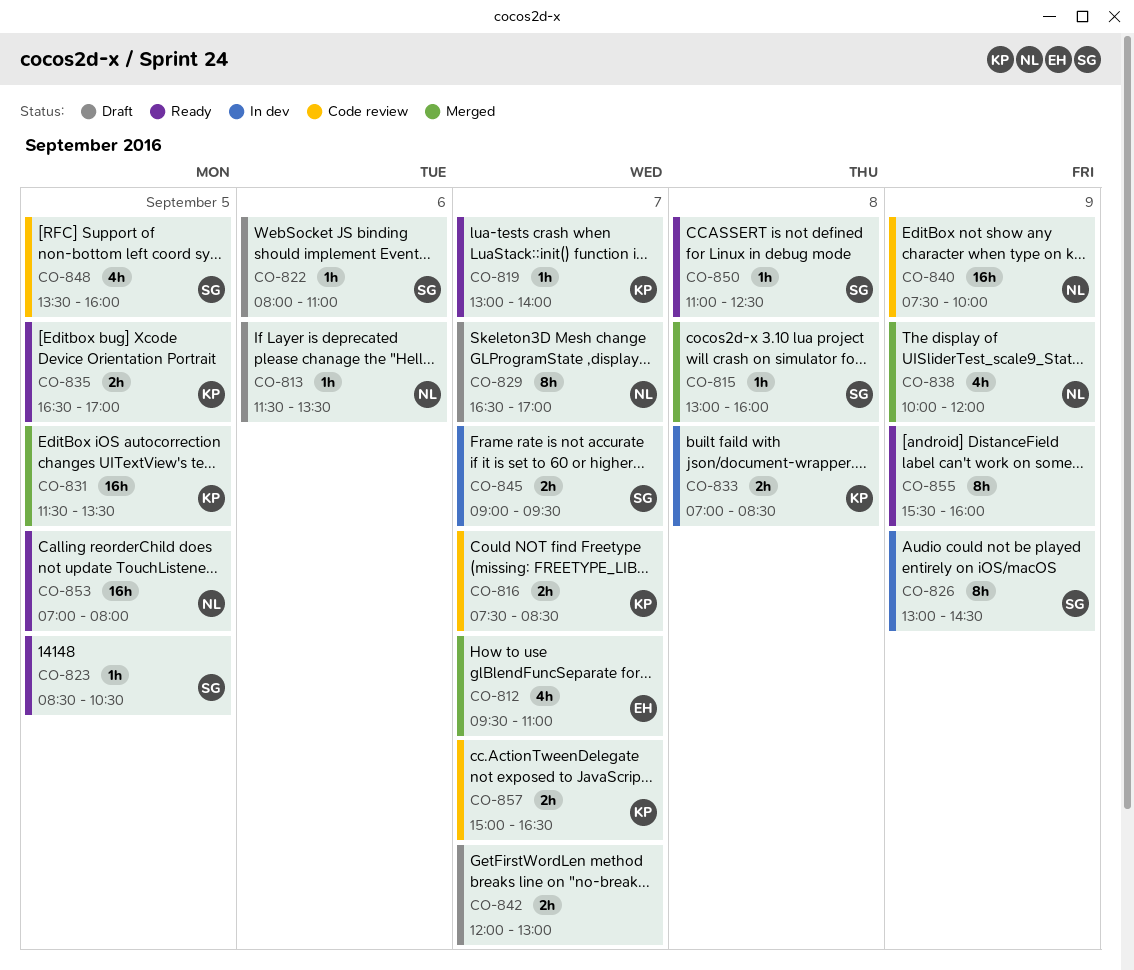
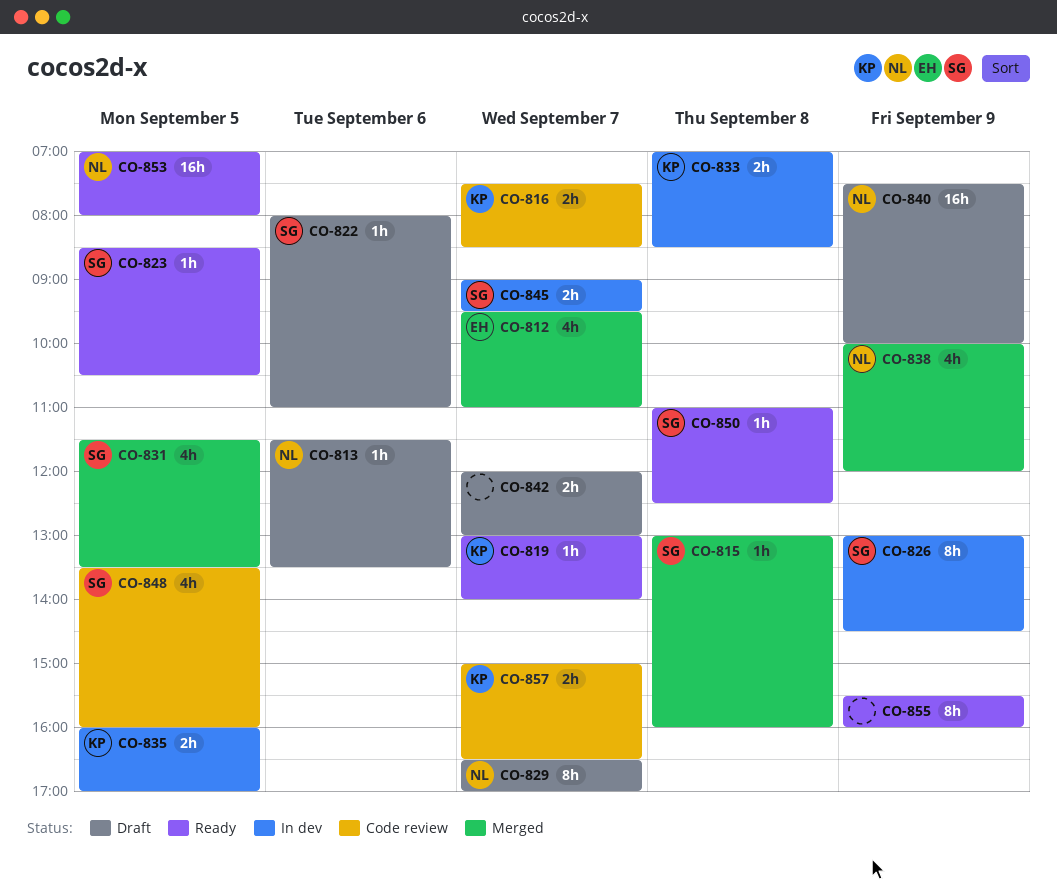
CO-831, owner: KP -> SG
CO-831, estimate: 16h -> 4h
CO-835, status: Ready -> In dev
CO-835, begins: 16:30 -> 16:00
CO-840, status: Code review -> Draft

